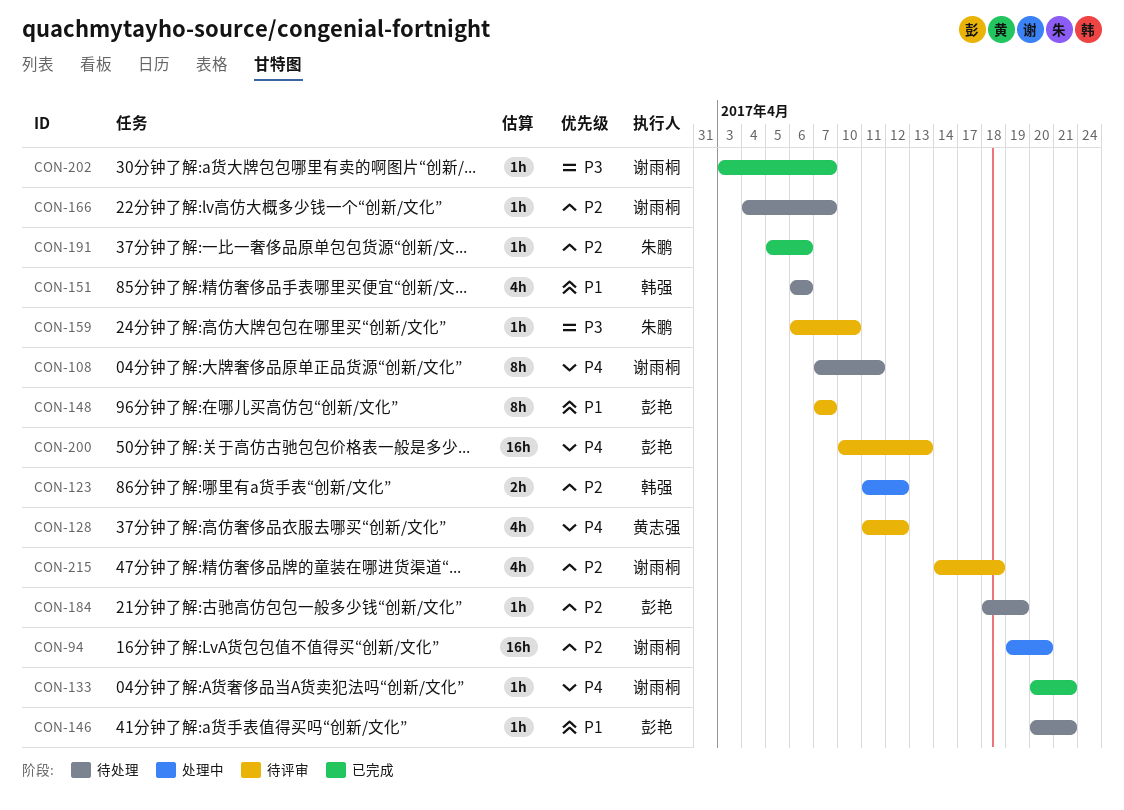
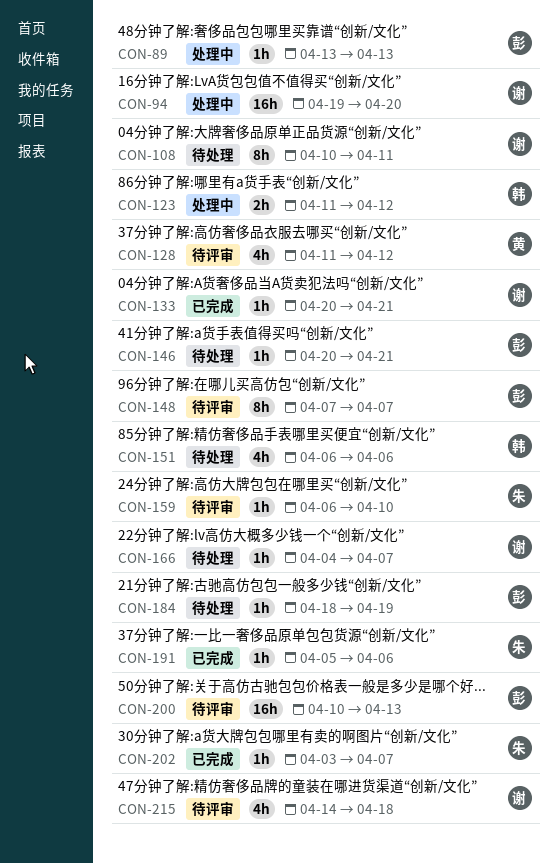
CON-89: none -> present
CON-108, start: Apr 7 -> Apr 10
CON-202, owner: 谢雨桐 -> 朱鹏

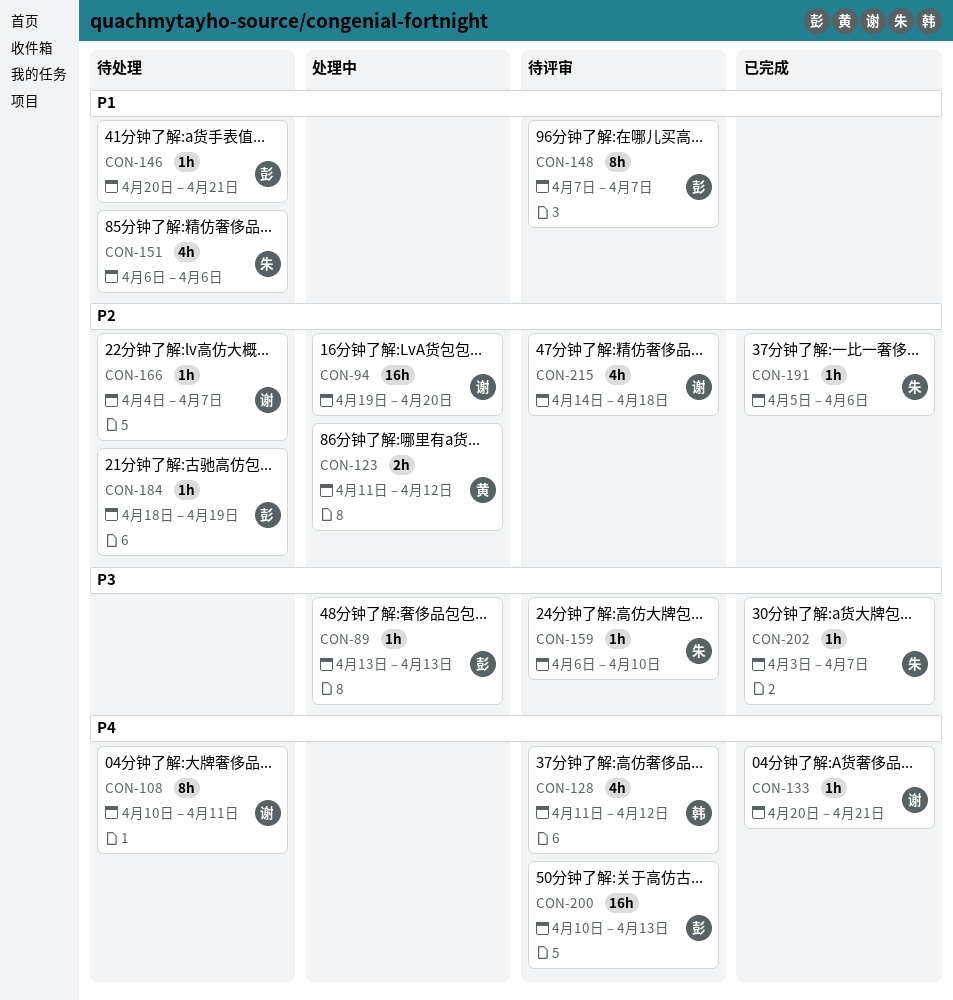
CON-123, owner: 韩 -> 黄
CON-128, owner: 黄 -> 韩
CON-151, owner: 韩 -> 朱

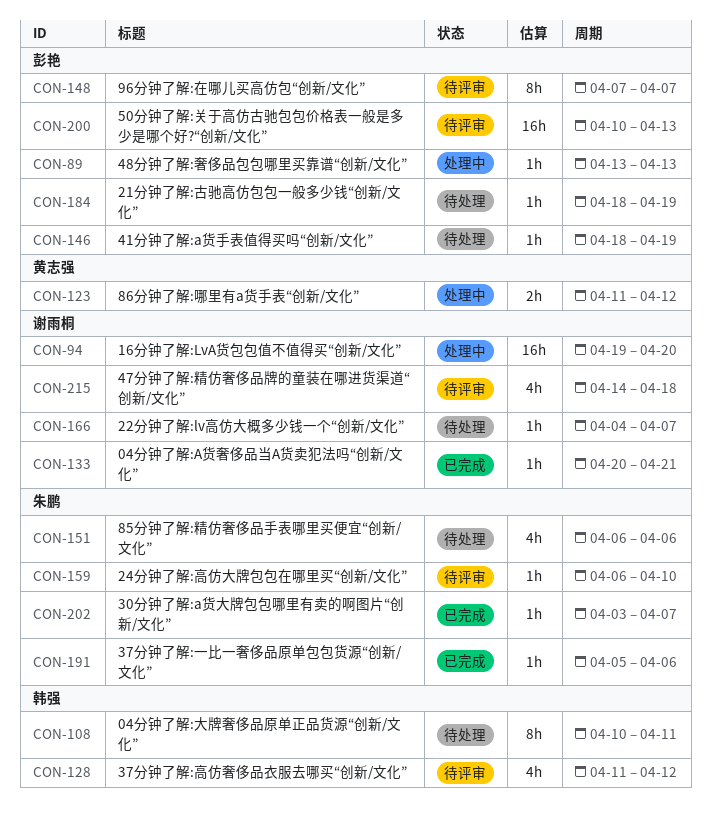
CON-108, owner: 谢雨桐 -> 韩强
CON-146, start: Apr 20 -> Apr 18
CON-146, due: Apr 21 -> Apr 19

